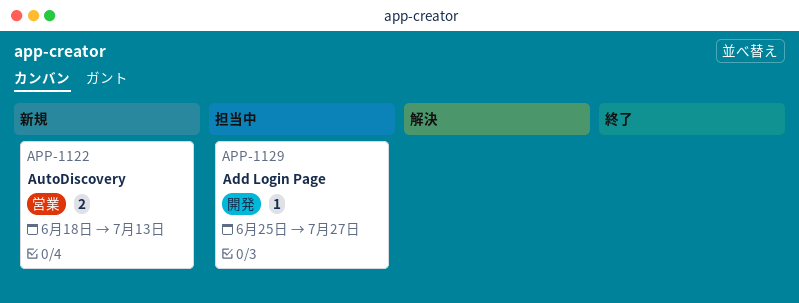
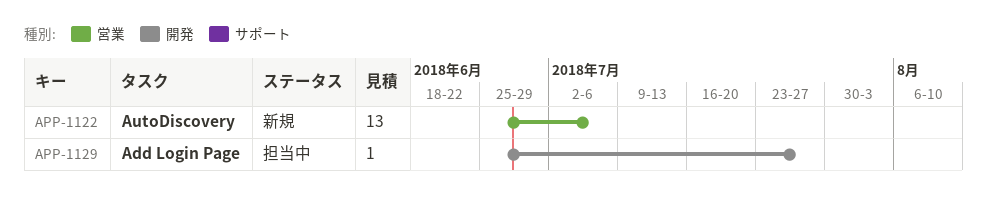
APP-1122, estimate: 2 -> 13
APP-1122, start: Jun 18 -> Jun 25
APP-1122, due: Jul 13 -> Jul 6

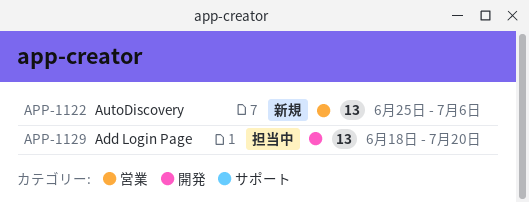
APP-1129, estimate: 1 -> 13
APP-1129, start: Jun 25 -> Jun 18
APP-1129, due: Jul 27 -> Jul 20

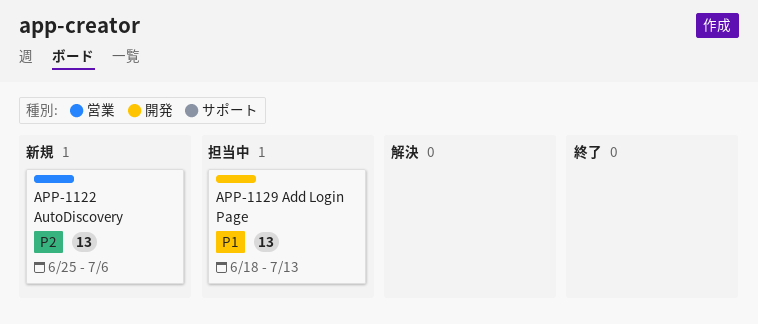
APP-1129, due: Jul 20 -> Jul 13

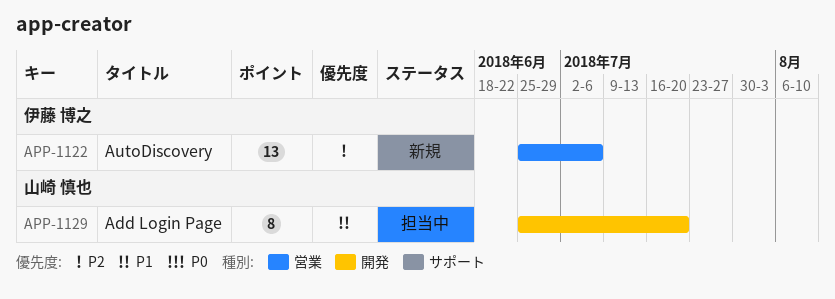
APP-1129, estimate: 13 -> 8
APP-1129, start: Jun 18 -> Jun 25
APP-1129, due: Jul 13 -> Jul 20

